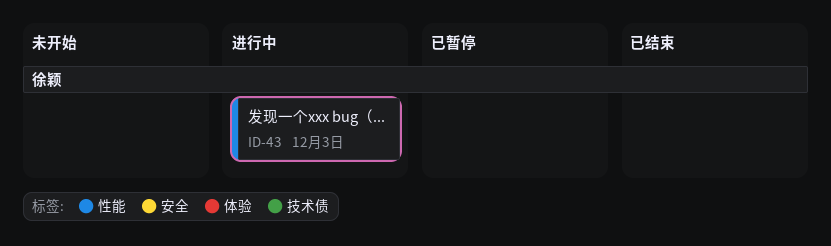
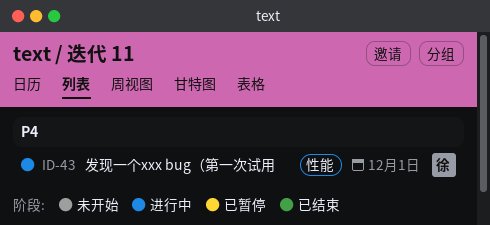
ID-43, due: Dec 3 -> Dec 1

